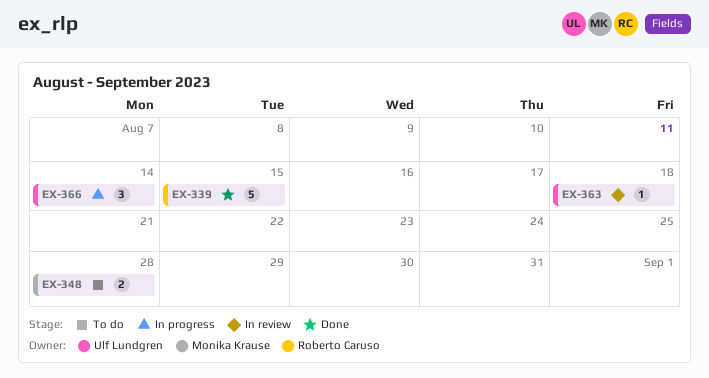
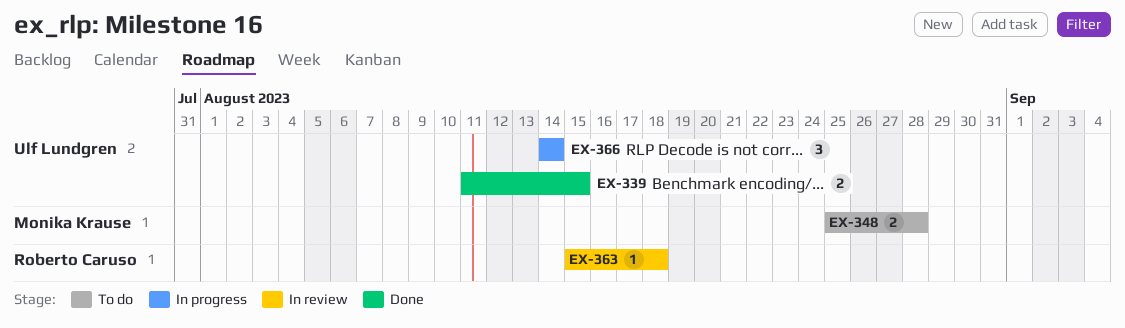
EX-339, owner: Roberto Caruso -> Ulf Lundgren
EX-339, estimate: 5 -> 2
EX-363, owner: Ulf Lundgren -> Roberto Caruso

